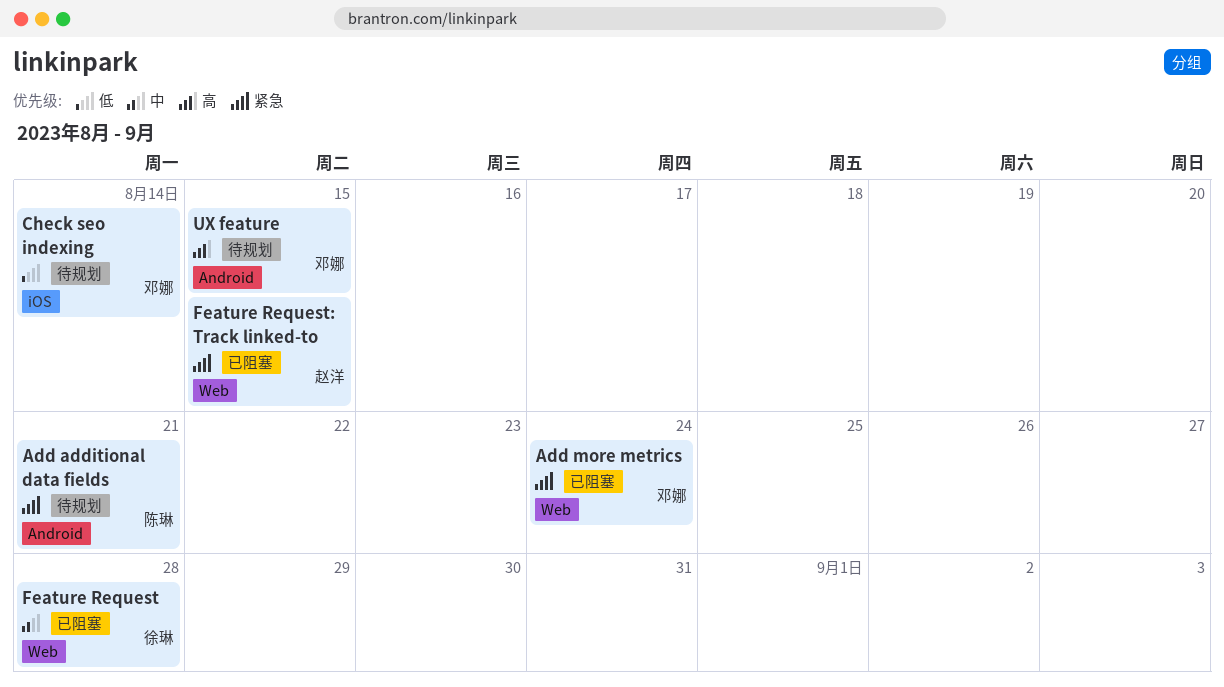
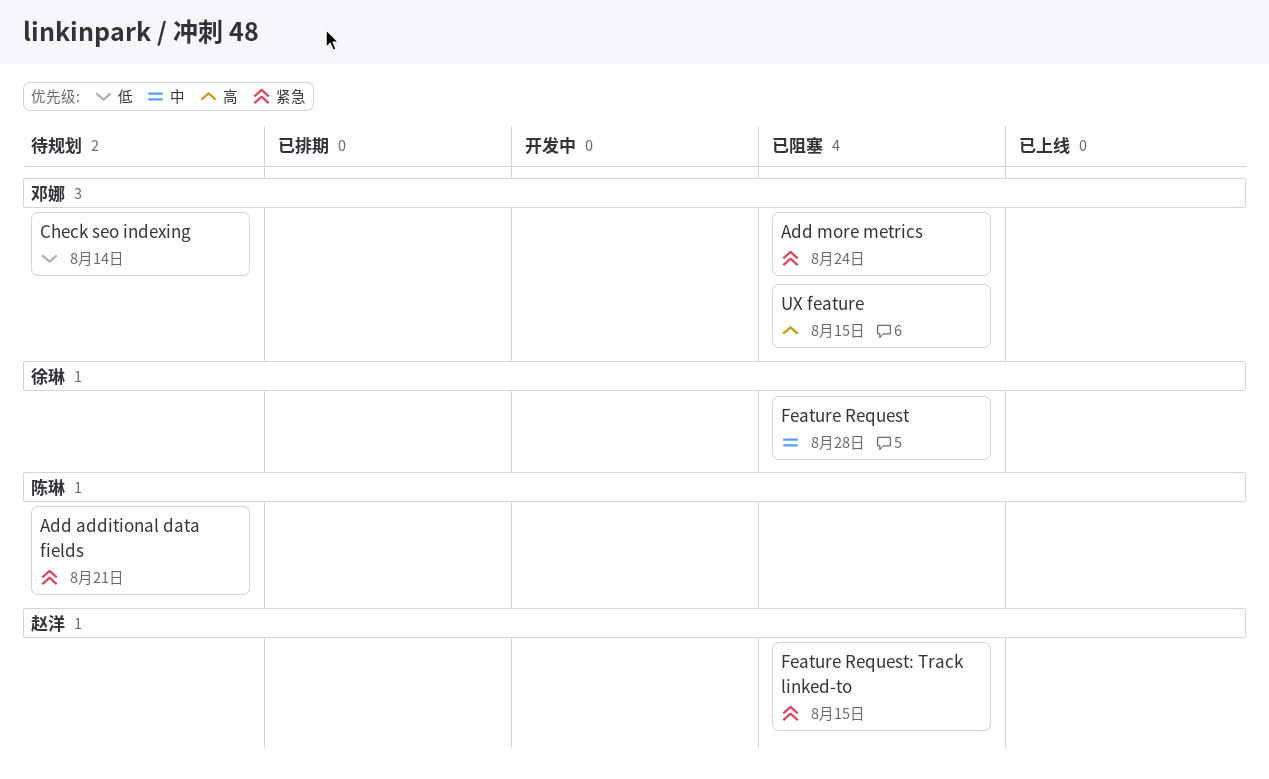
UX feature, status: 待规划 -> 已阻塞

